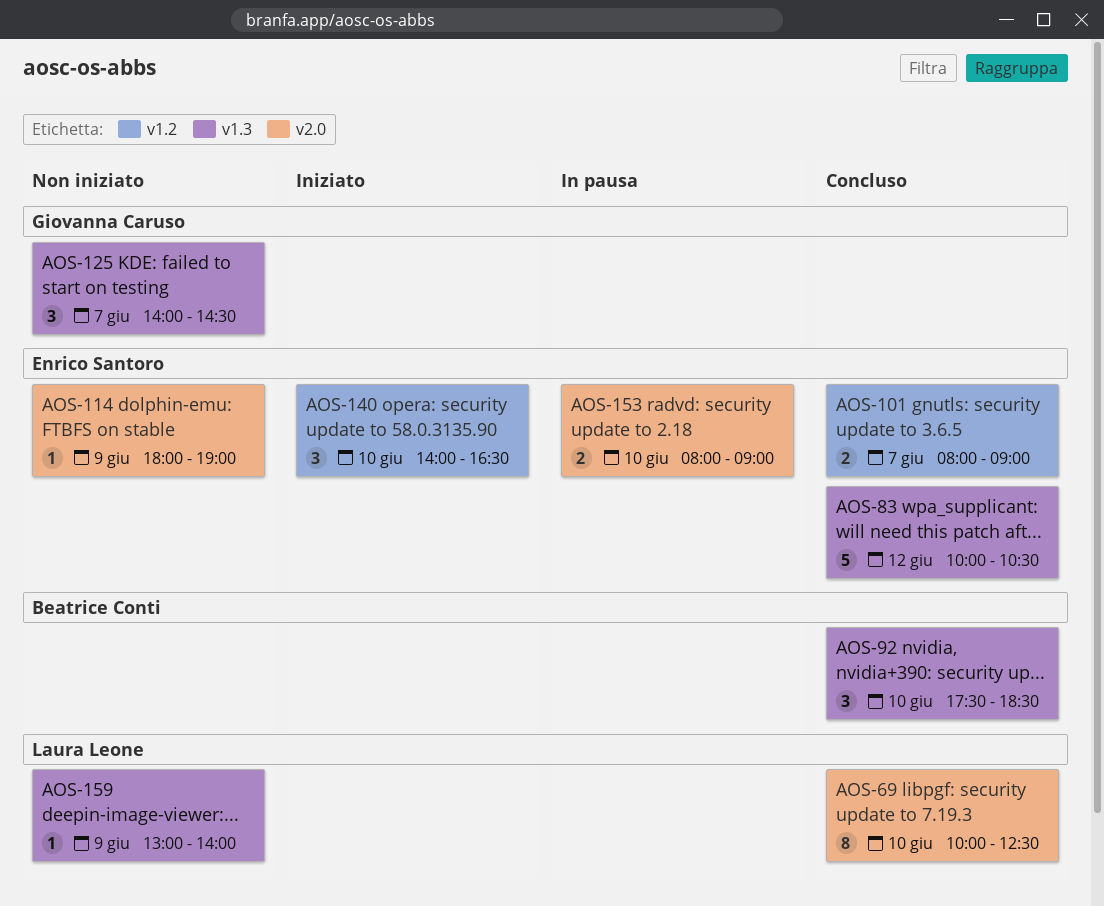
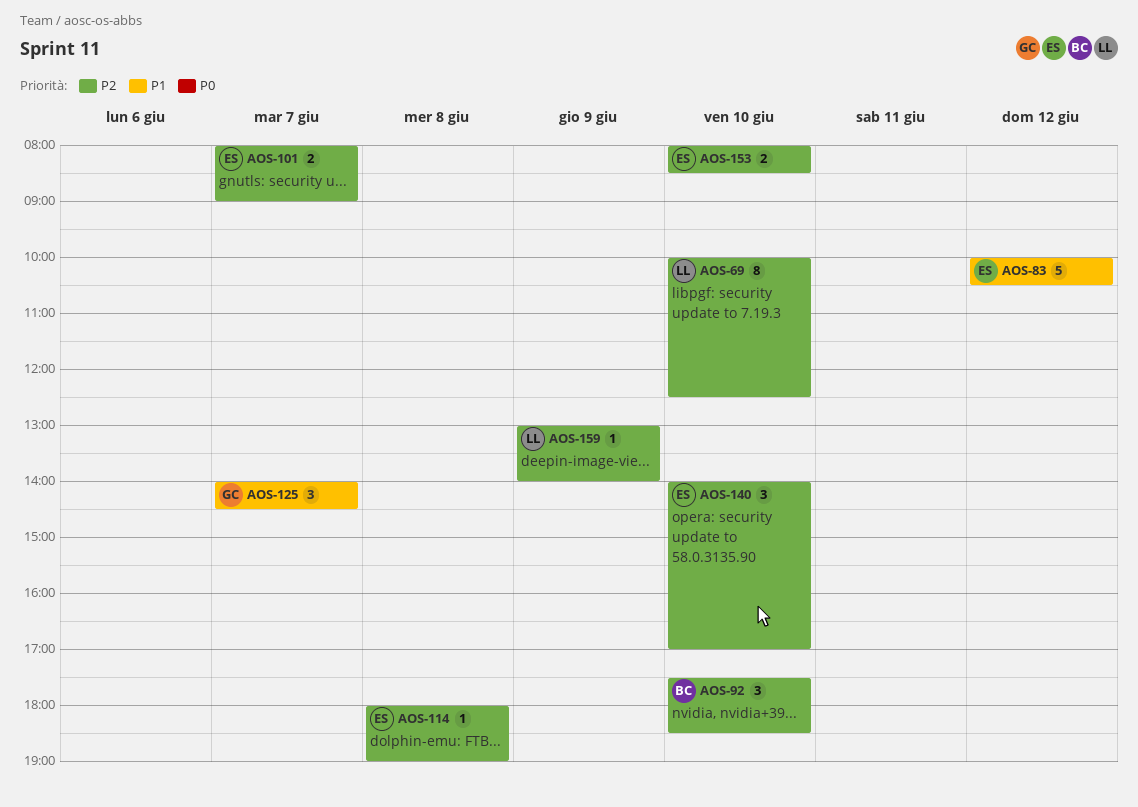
AOS-114, day: Jun 9 -> Jun 8
AOS-140, ends: 16:30 -> 17:00
AOS-153, ends: 09:00 -> 08:30

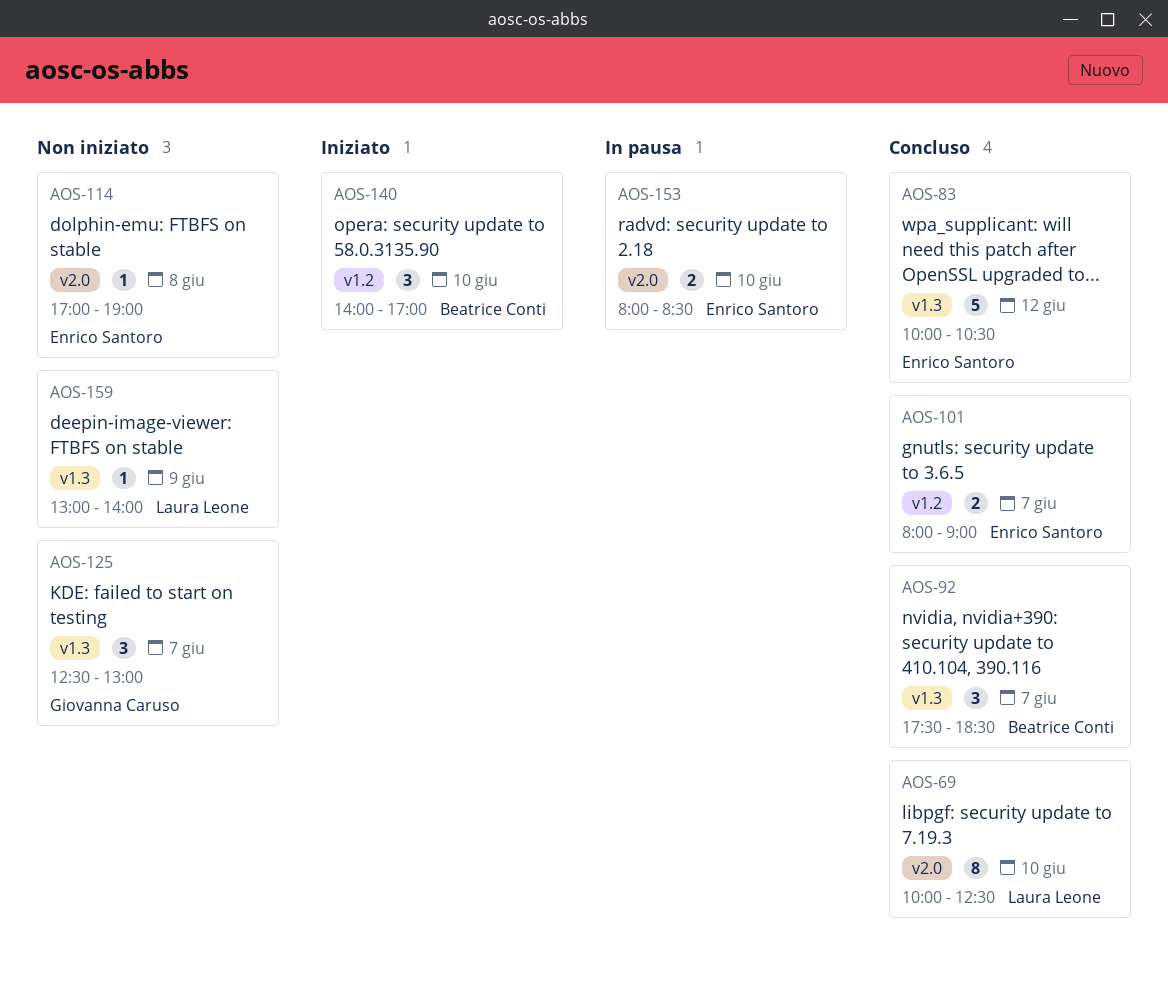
AOS-92, day: Jun 10 -> Jun 7
AOS-114, begins: 18:00 -> 17:00
AOS-125, begins: 14:00 -> 12:30
AOS-125, ends: 14:30 -> 13:00
AOS-140, owner: Enrico Santoro -> Beatrice Conti

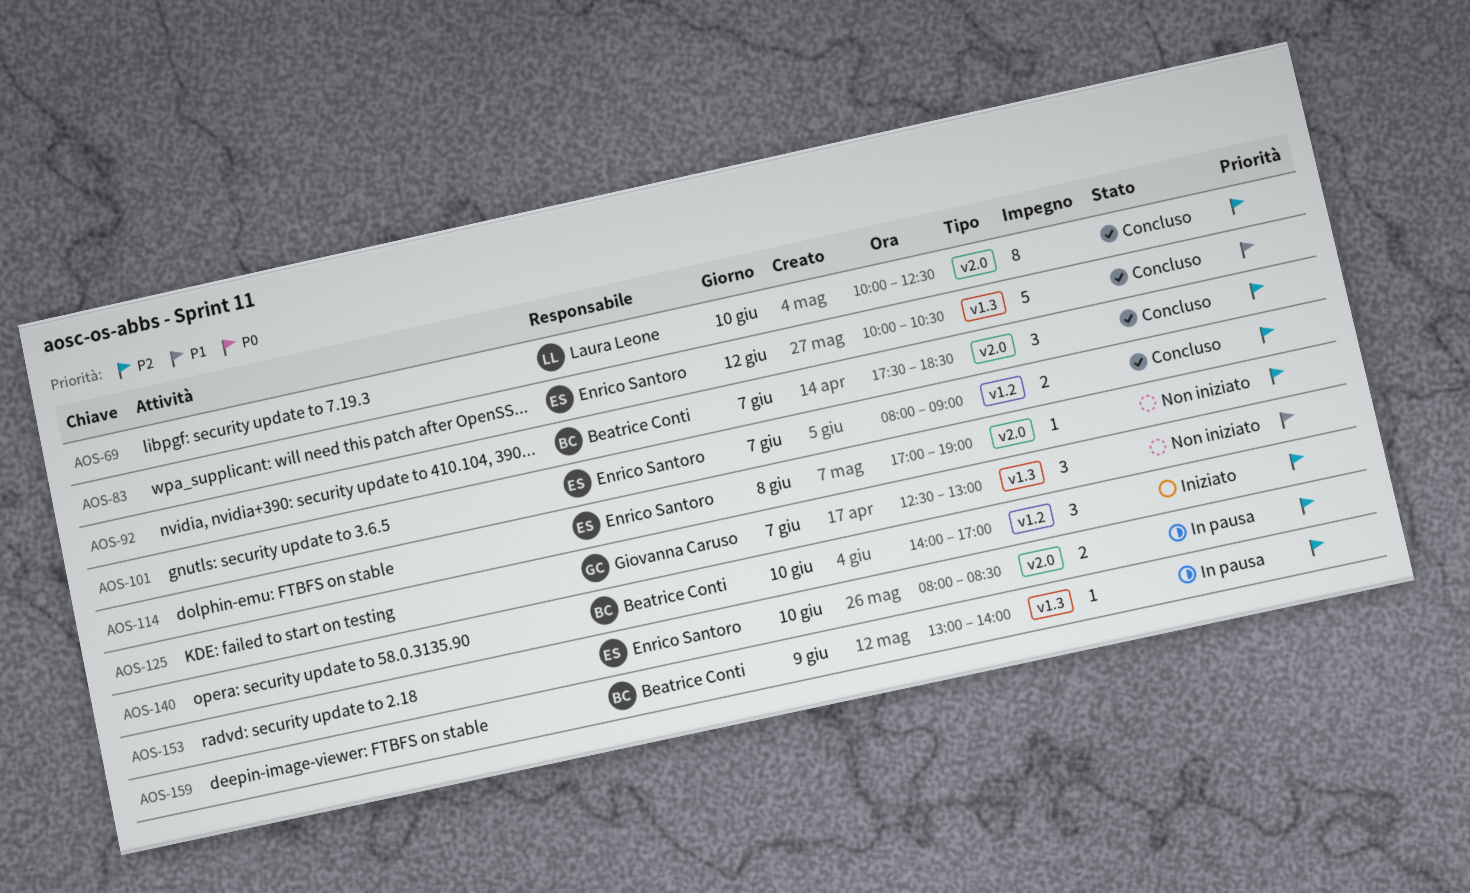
AOS-92, label: v1.3 -> v2.0
AOS-159, status: Non iniziato -> In pausa
AOS-159, owner: Laura Leone -> Beatrice Conti

